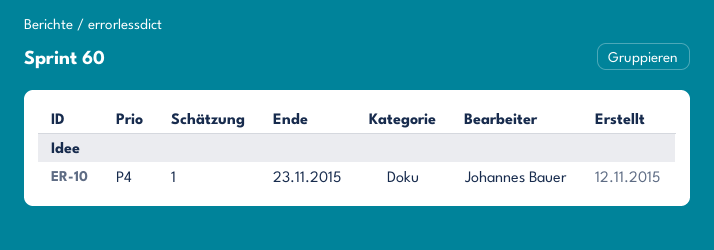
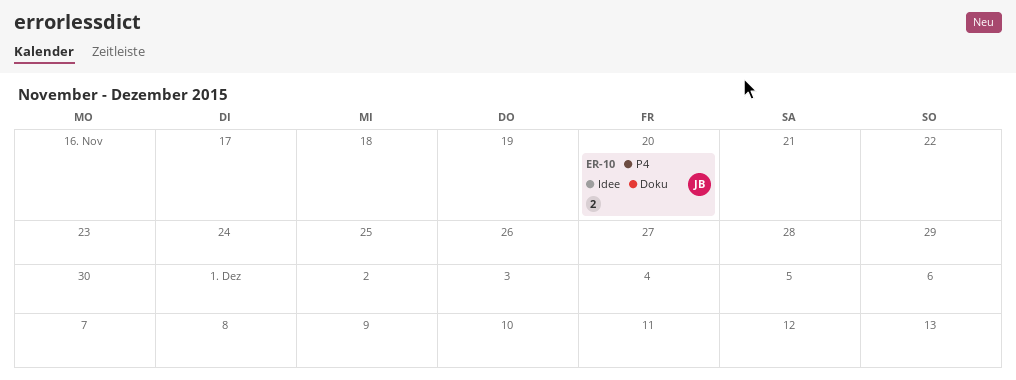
ER-10, estimate: 1 -> 2
ER-10, due: Nov 23 -> Nov 20

